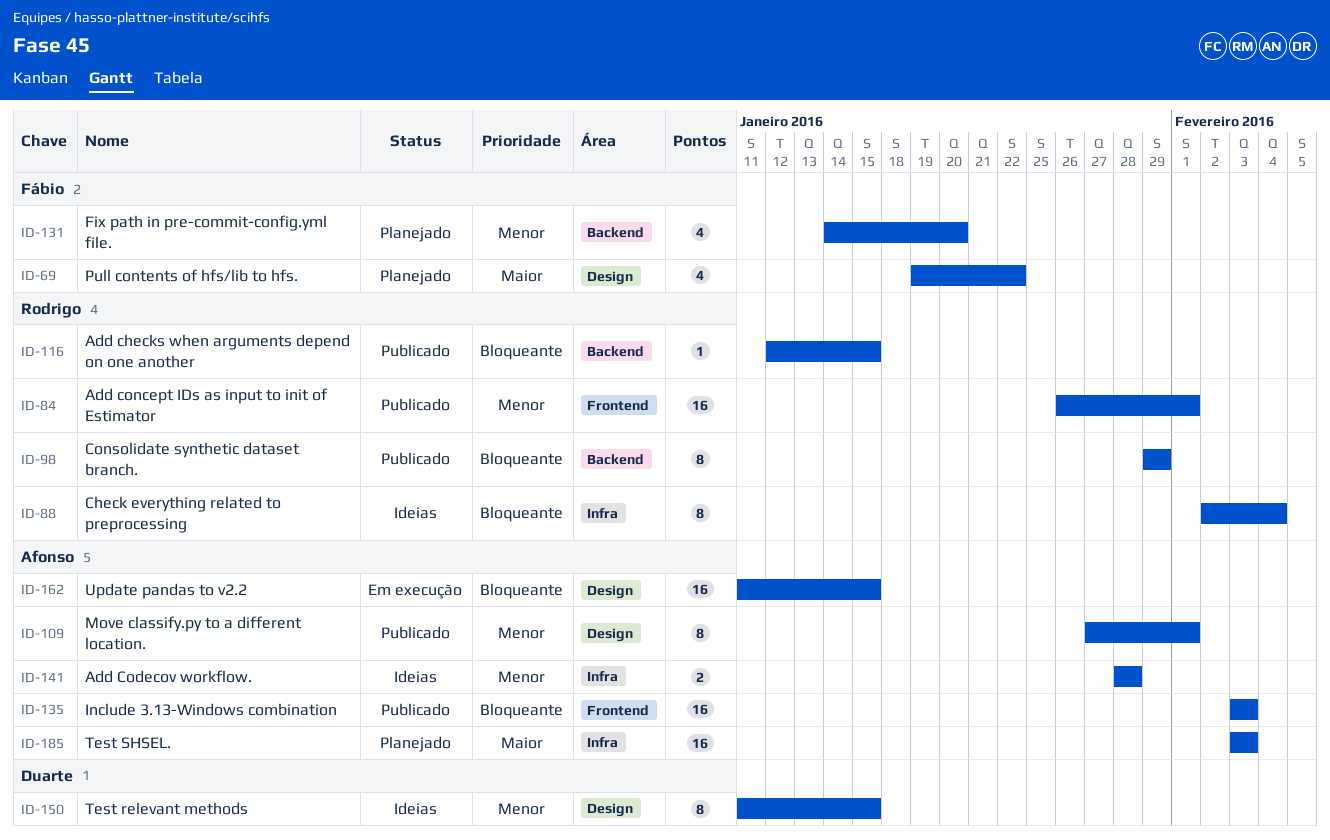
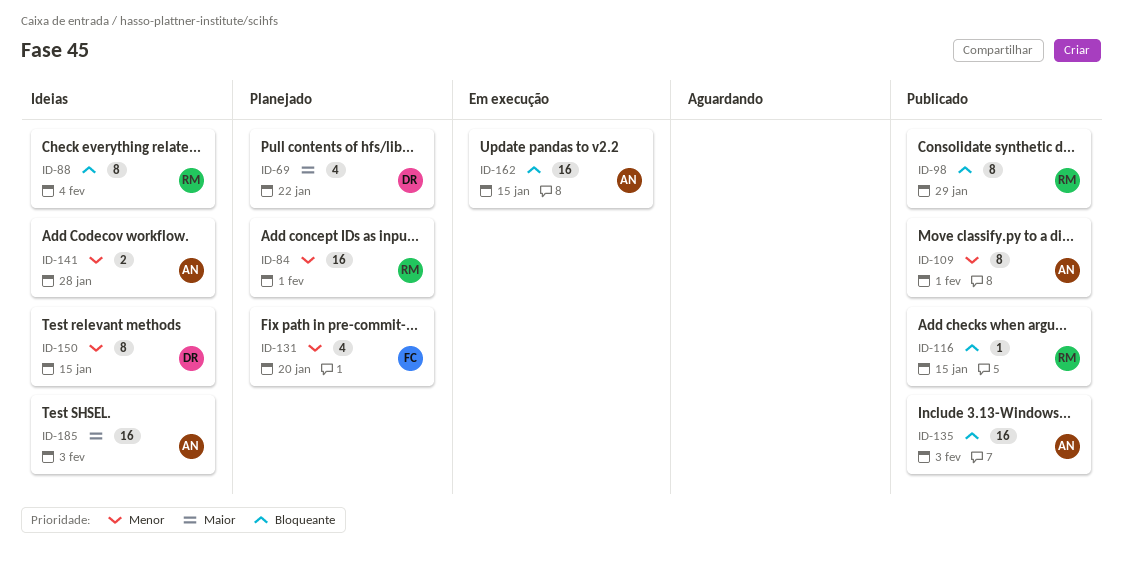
ID-69, owner: Fábio -> Duarte
ID-84, status: Publicado -> Planejado
ID-185, status: Planejado -> Ideias

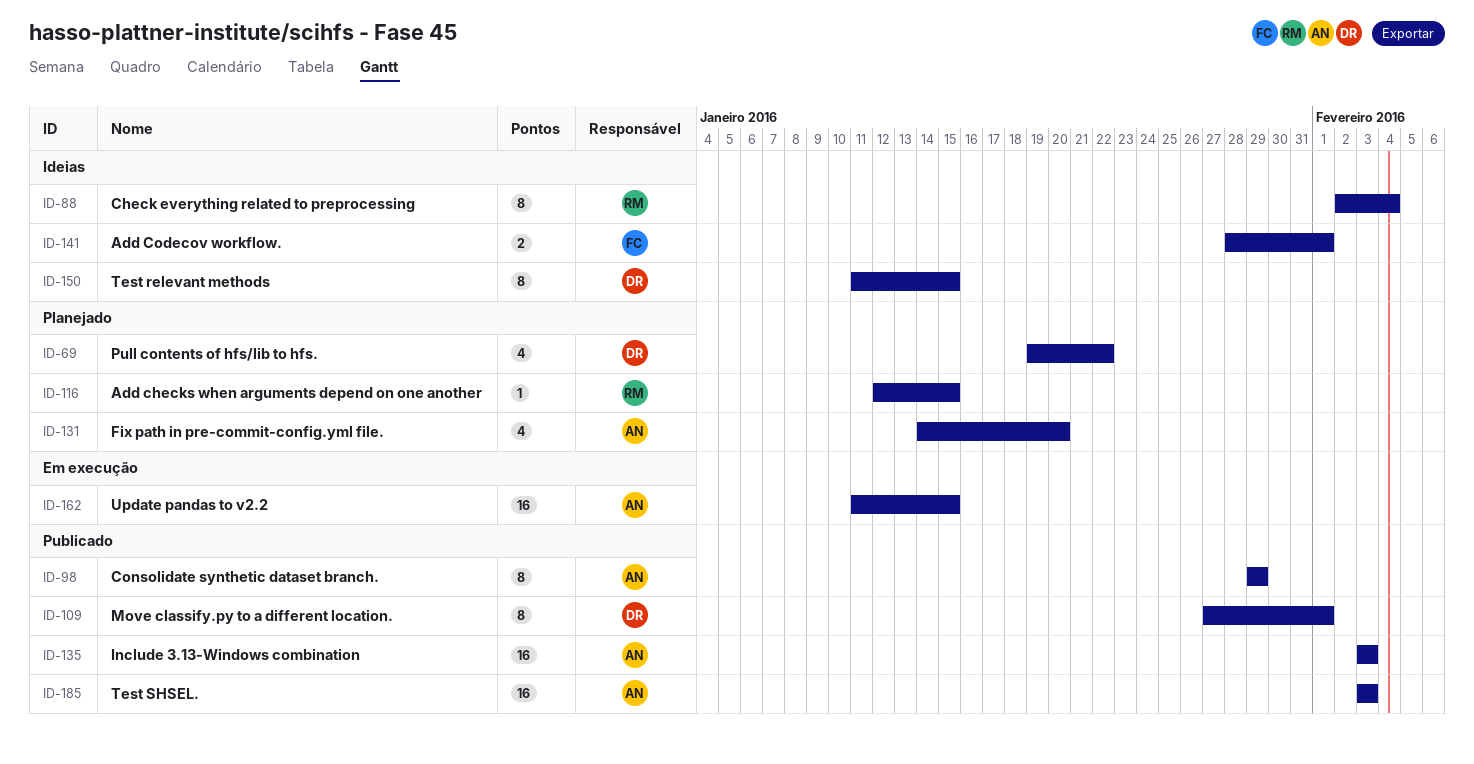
ID-84: present -> none
ID-98, owner: RM -> AN
ID-109, owner: AN -> DR
ID-116, status: Publicado -> Planejado
ID-131, owner: FC -> AN
ID-141, owner: AN -> FC
ID-141, due: Jan 28 -> Feb 1
ID-185, status: Ideias -> Publicado

